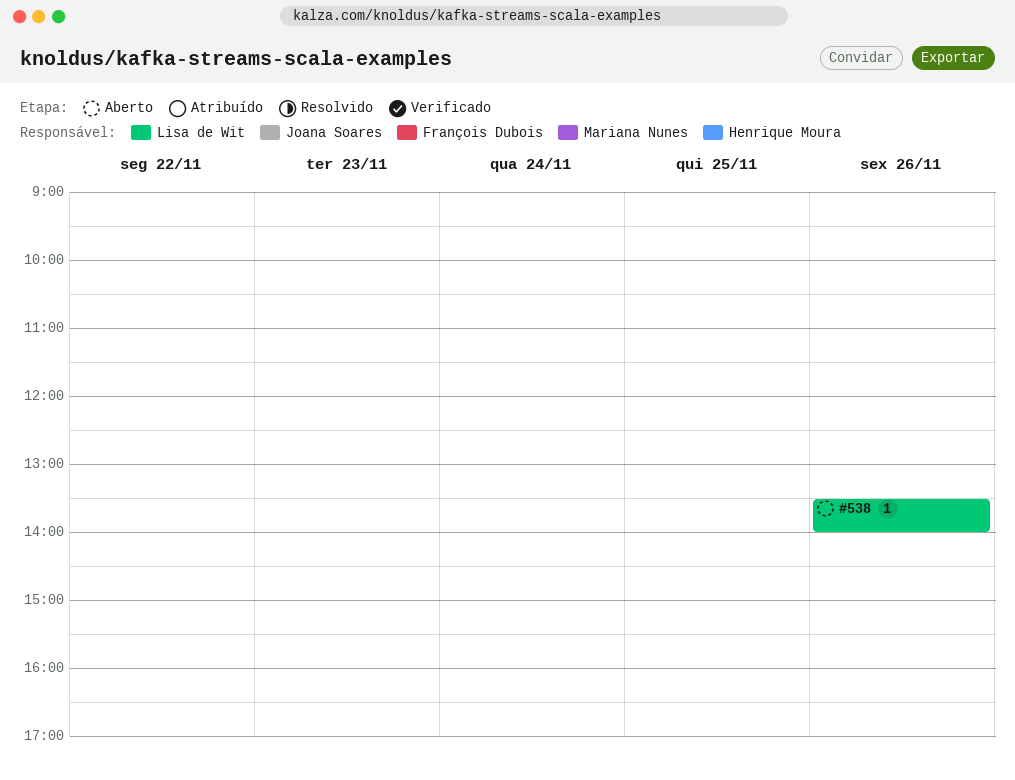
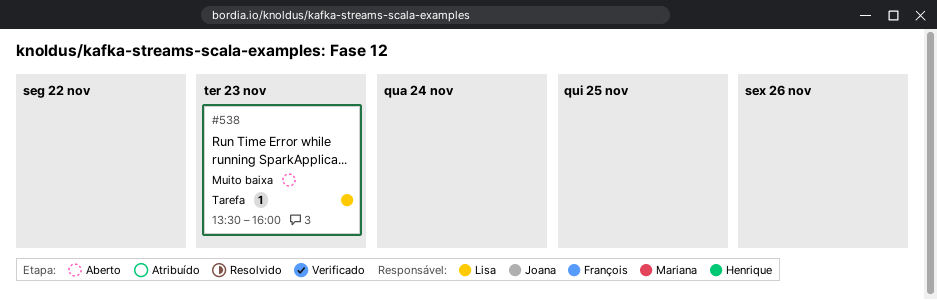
#538, day: Nov 26 -> Nov 23
#538, ends: 14:00 -> 16:00

